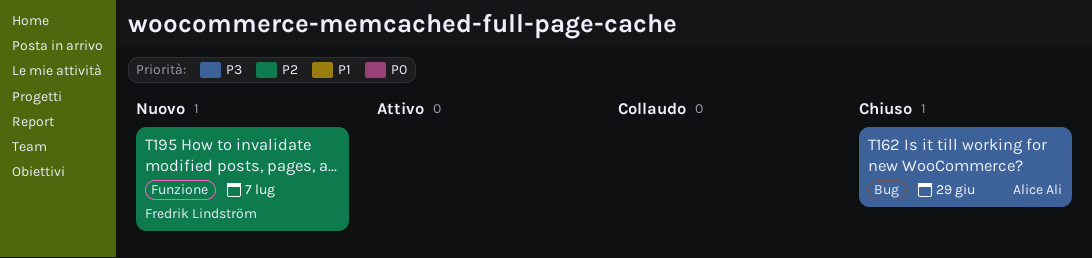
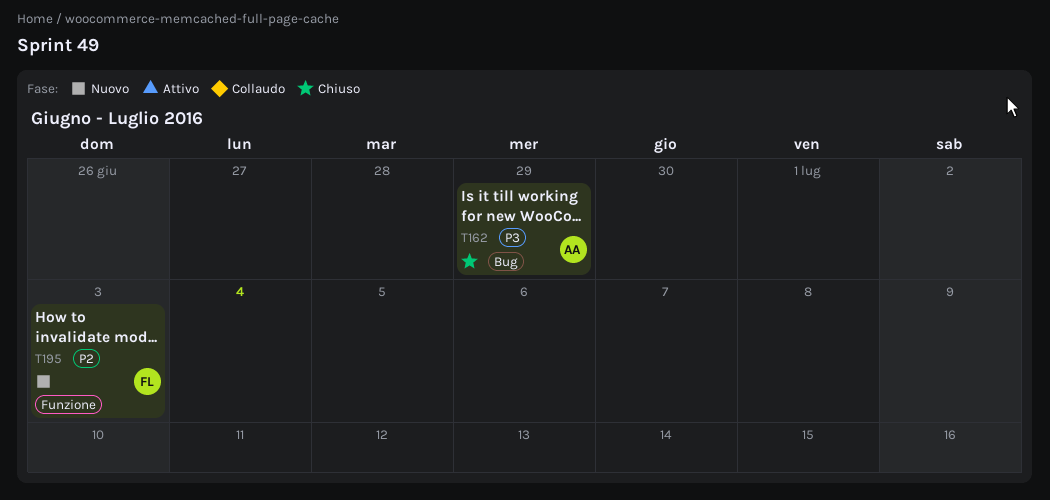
T195, due: Jul 7 -> Jul 3

